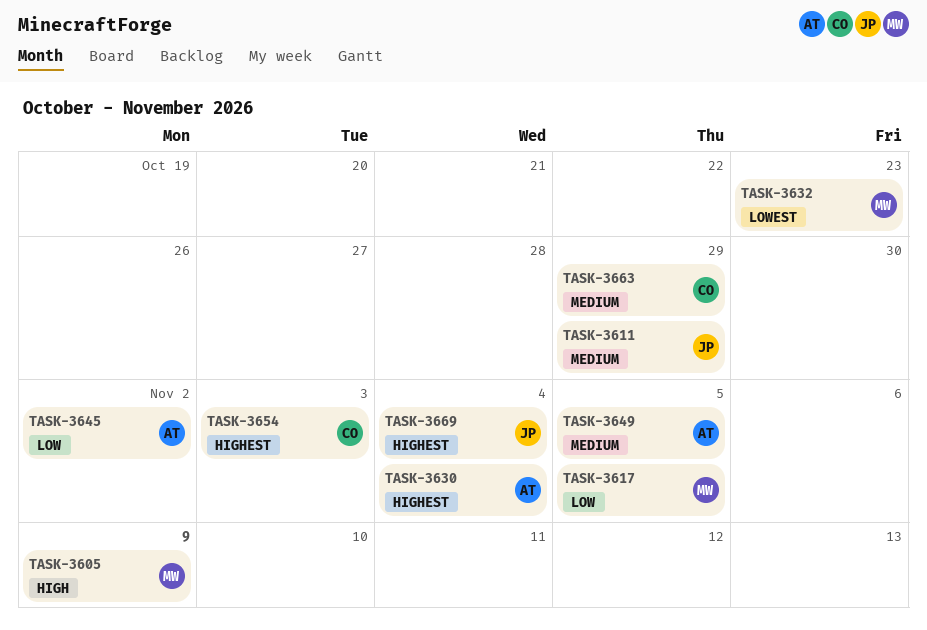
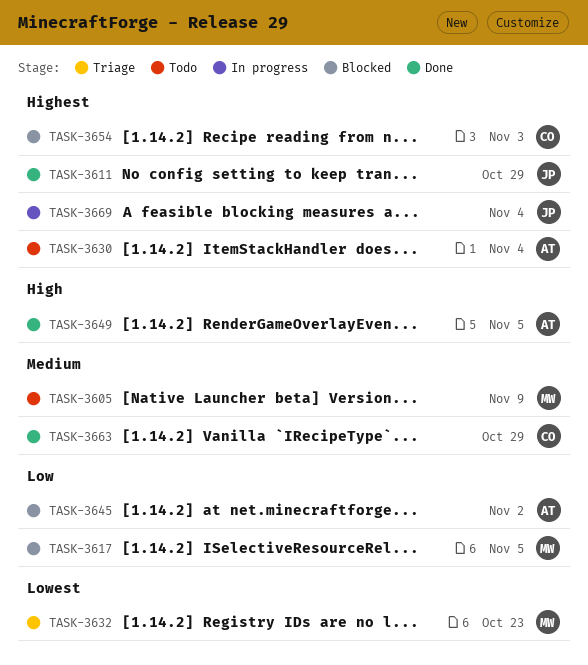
TASK-3605, priority: High -> Medium
TASK-3611, priority: Medium -> Highest
TASK-3649, priority: Medium -> High

